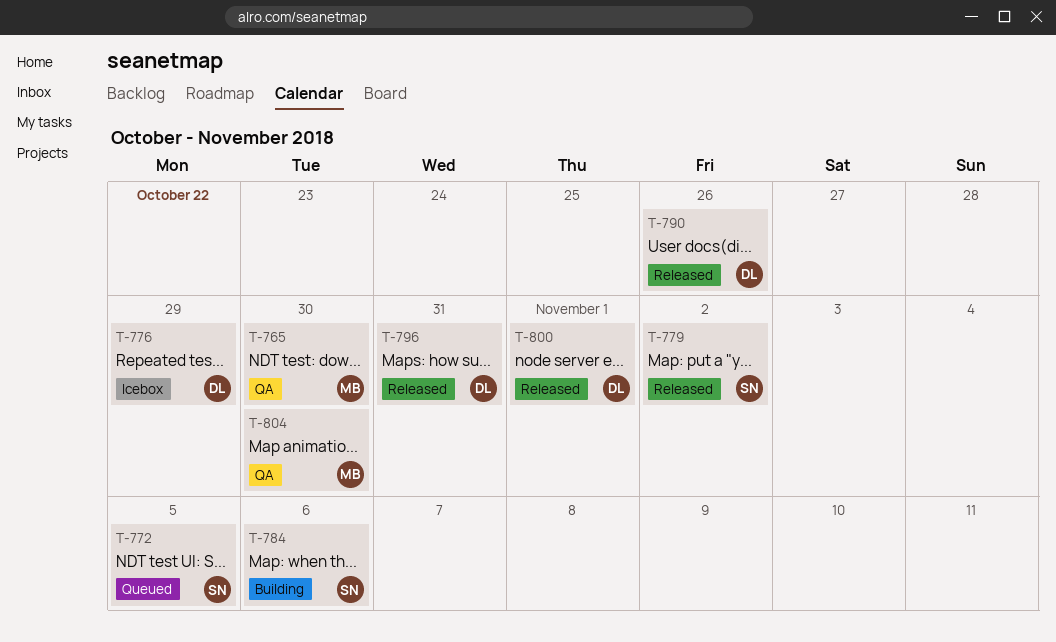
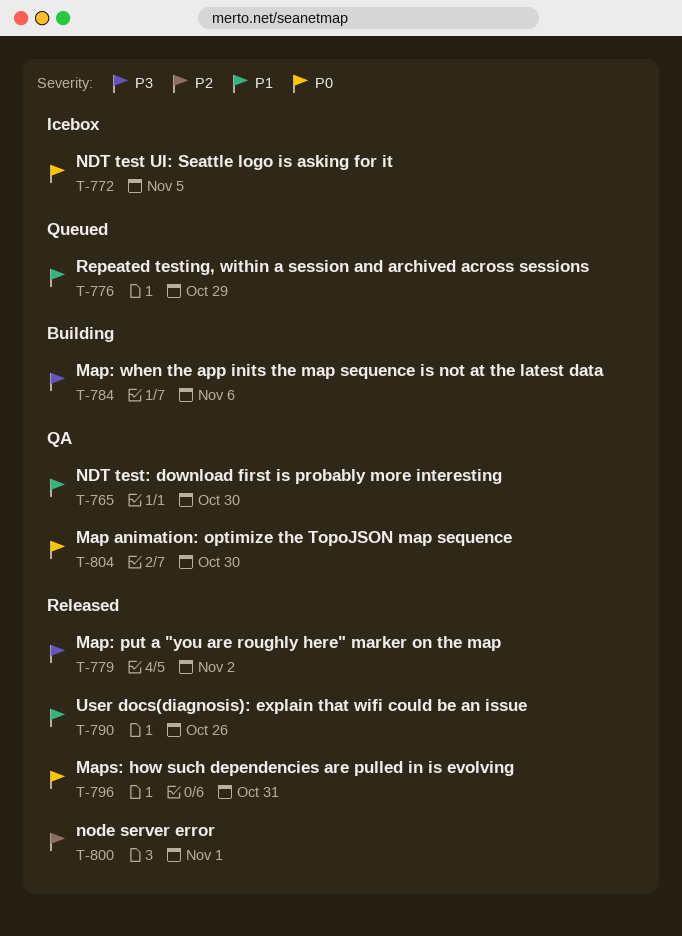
T-772, status: Queued -> Icebox
T-776, status: Icebox -> Queued

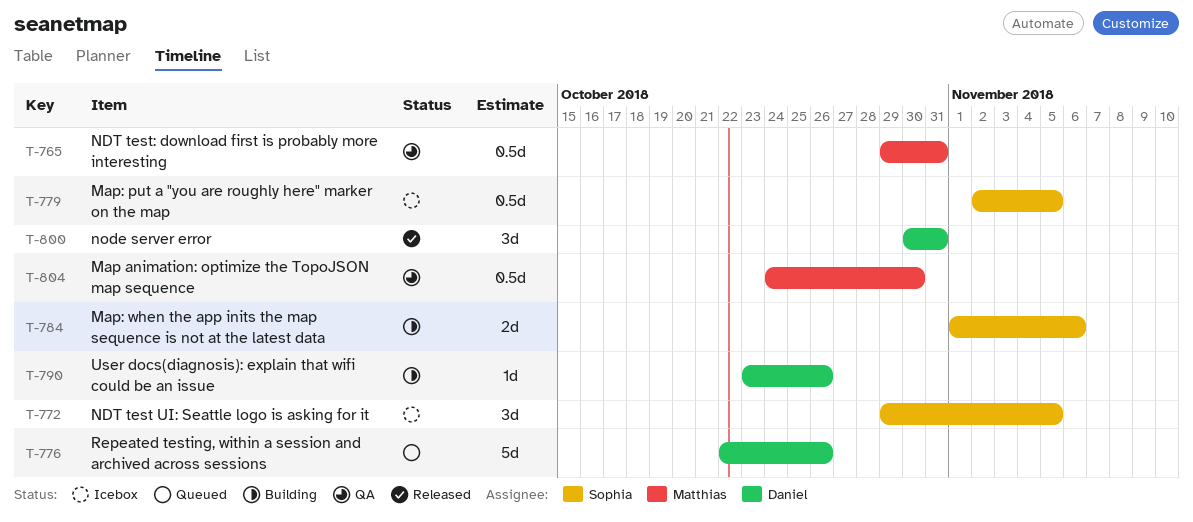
T-765, due: Oct 30 -> Oct 31
T-776, due: Oct 29 -> Oct 26
T-779, status: Released -> Icebox
T-779, due: Nov 2 -> Nov 5
T-790, status: Released -> Building
T-796: present -> none
T-800, due: Nov 1 -> Oct 31

